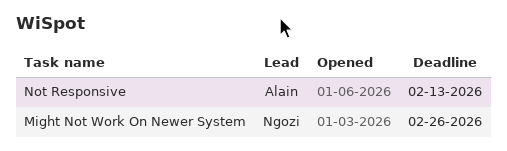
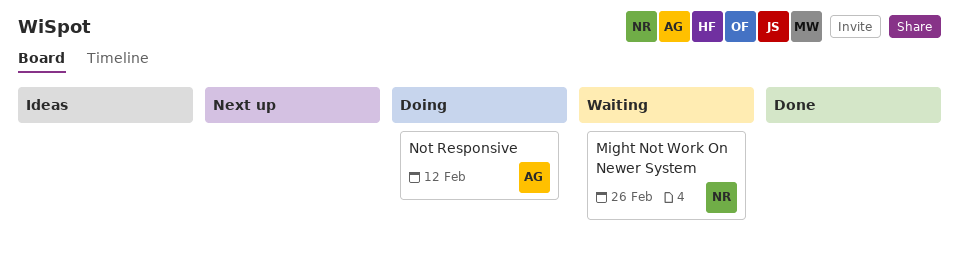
Not Responsive, due: Feb 13 -> Feb 12

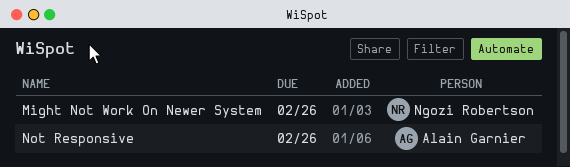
Not Responsive, due: Feb 12 -> Feb 26

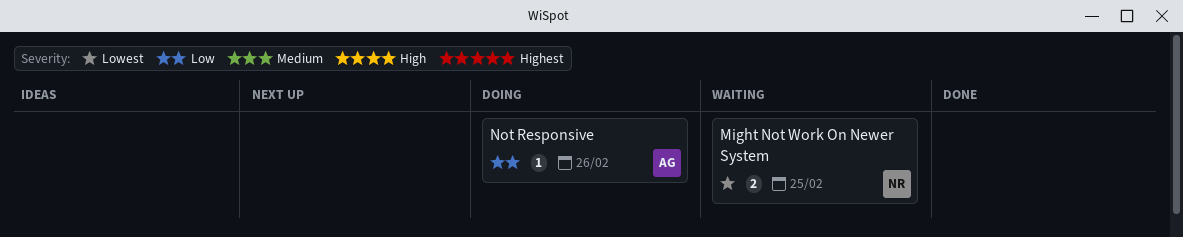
Might Not Work On Newer System, due: Feb 26 -> Feb 25

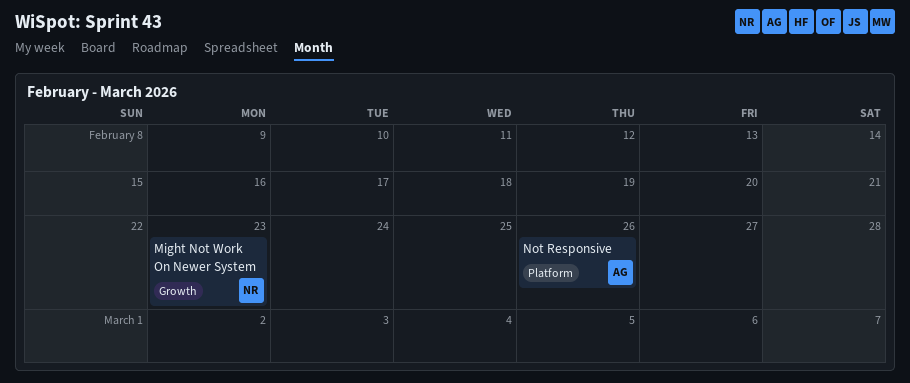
Might Not Work On Newer System, due: Feb 25 -> Feb 23

